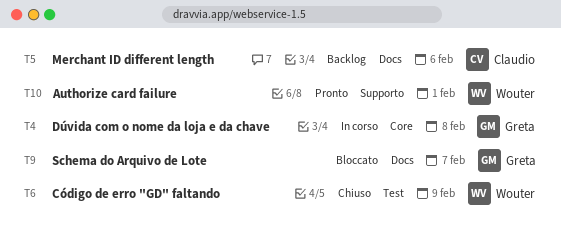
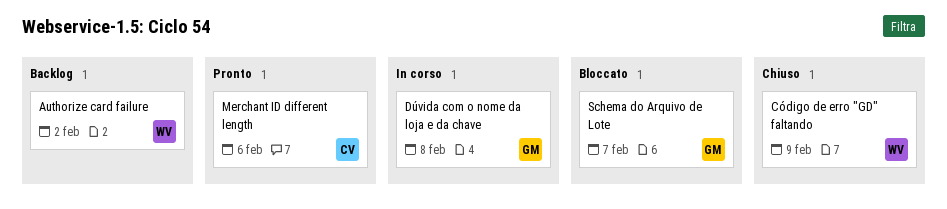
Authorize card failure, status: Pronto -> Backlog
Authorize card failure, due: Feb 1 -> Feb 2
Merchant ID different length, status: Backlog -> Pronto

